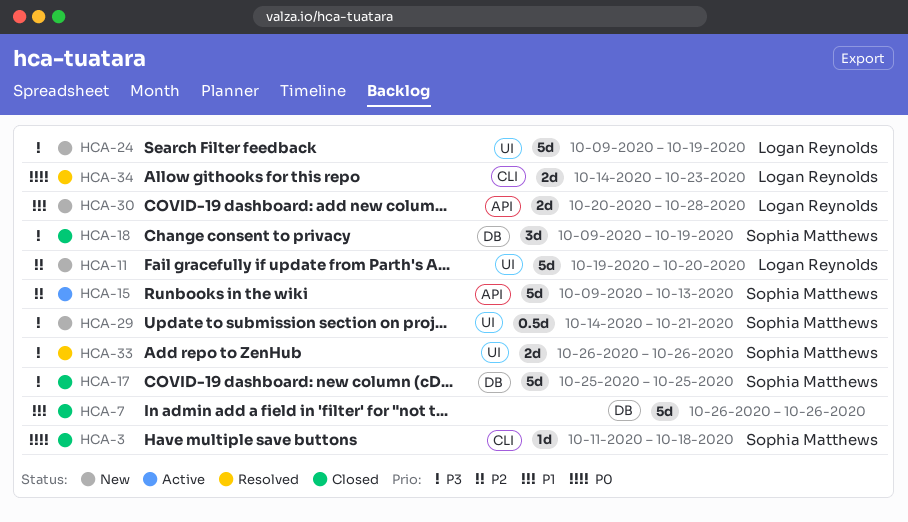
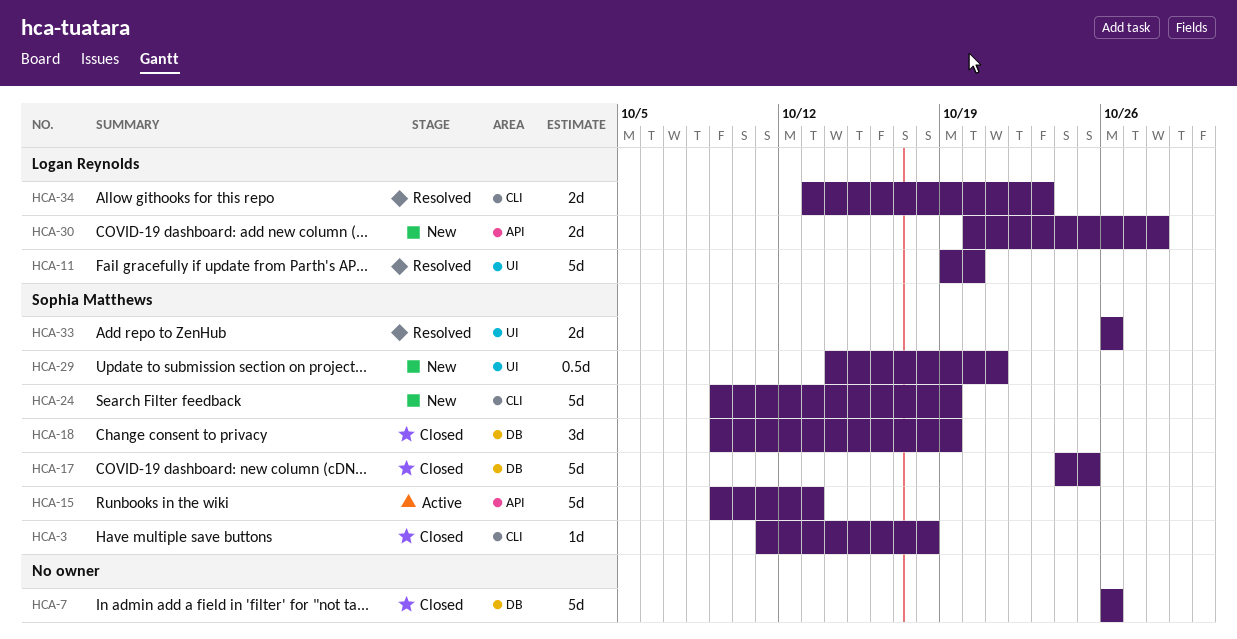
HCA-11, status: New -> Resolved
HCA-17, start: Oct 25 -> Oct 24
HCA-24, owner: Logan Reynolds -> Sophia Matthews
HCA-24, label: UI -> CLI
HCA-34, start: Oct 14 -> Oct 13

